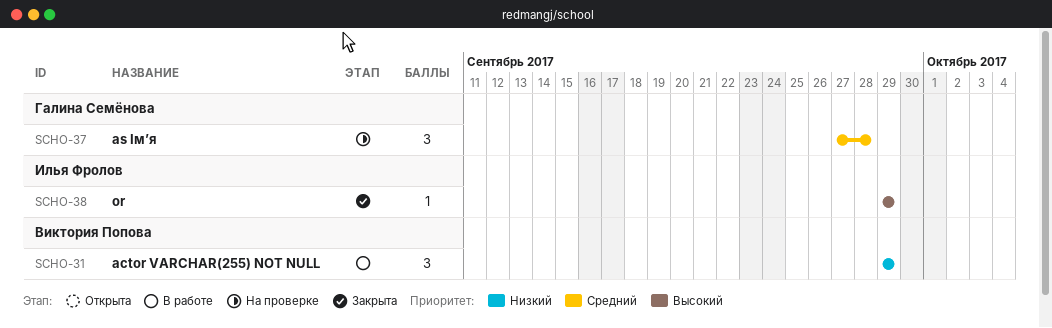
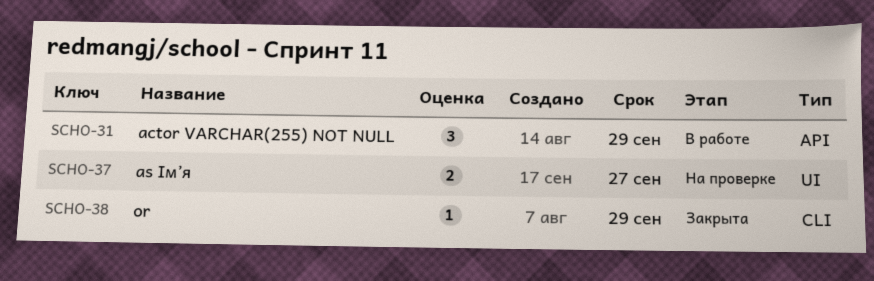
SCHO-37, estimate: 3 -> 2
SCHO-37, due: Sep 28 -> Sep 27

